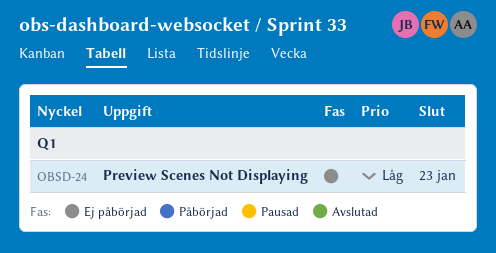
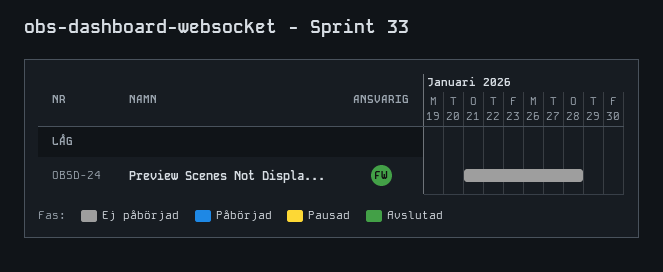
OBSD-24, due: Jan 23 -> Jan 28

